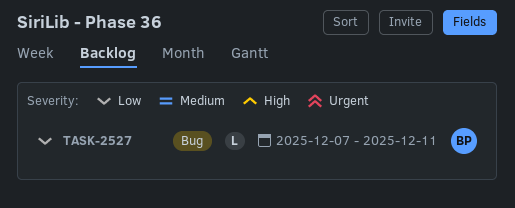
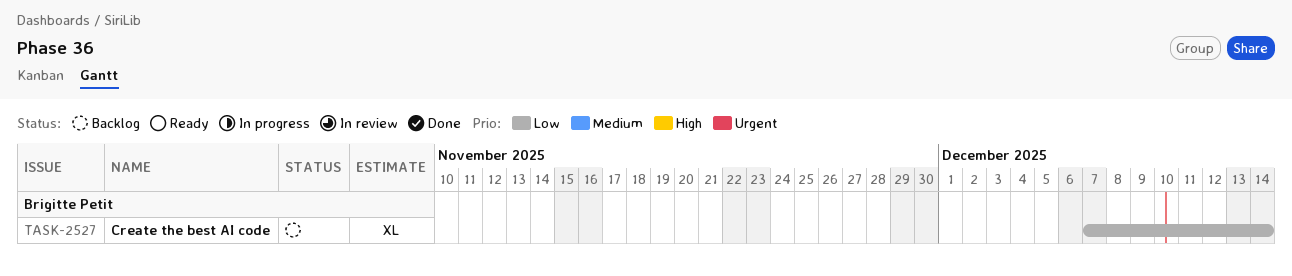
TASK-2527, estimate: L -> XL
TASK-2527, due: Dec 11 -> Dec 14

